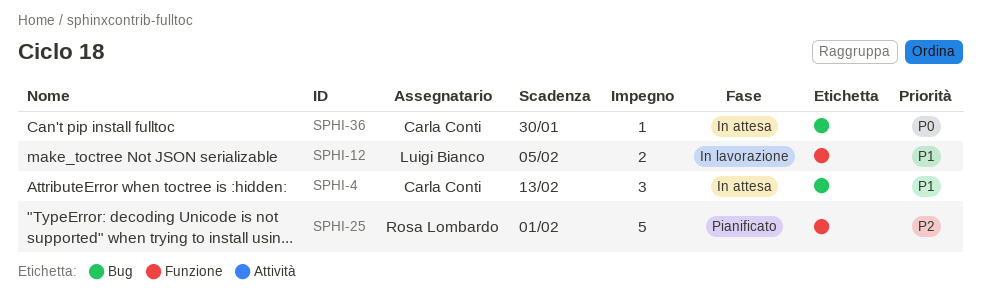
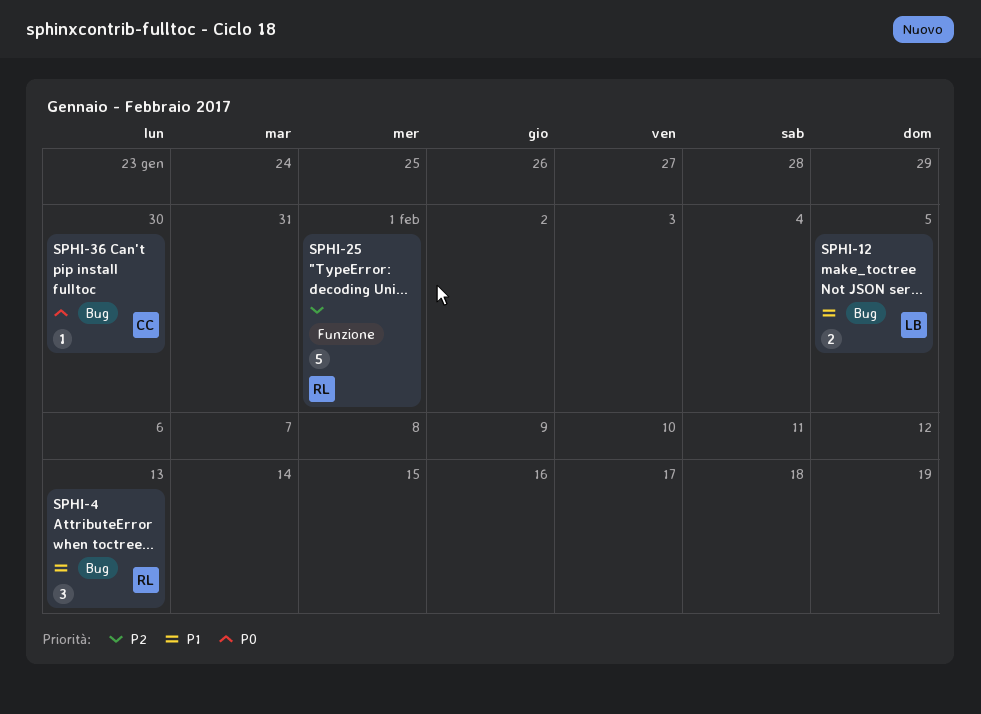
SPHI-4, owner: Carla Conti -> Rosa Lombardo
SPHI-12, label: Funzione -> Bug

